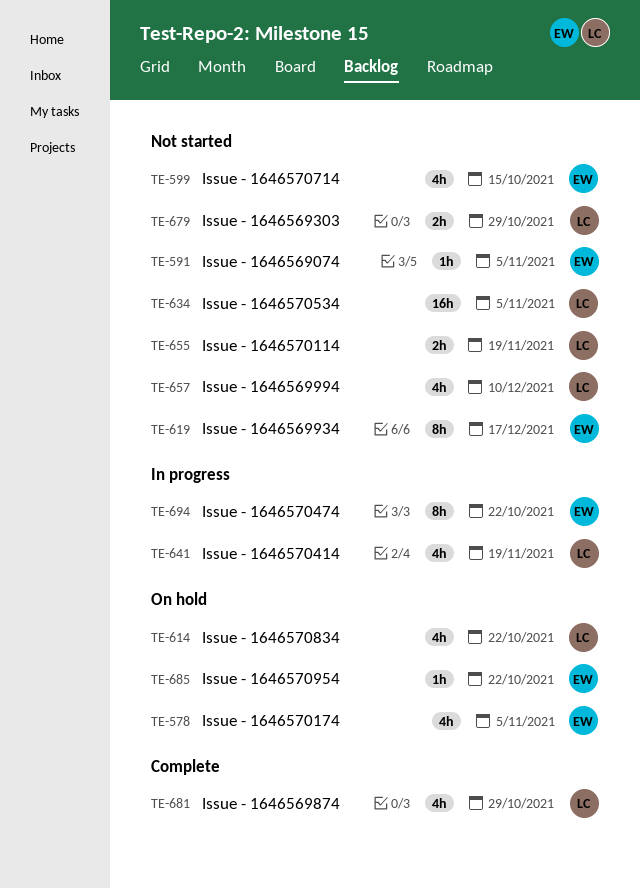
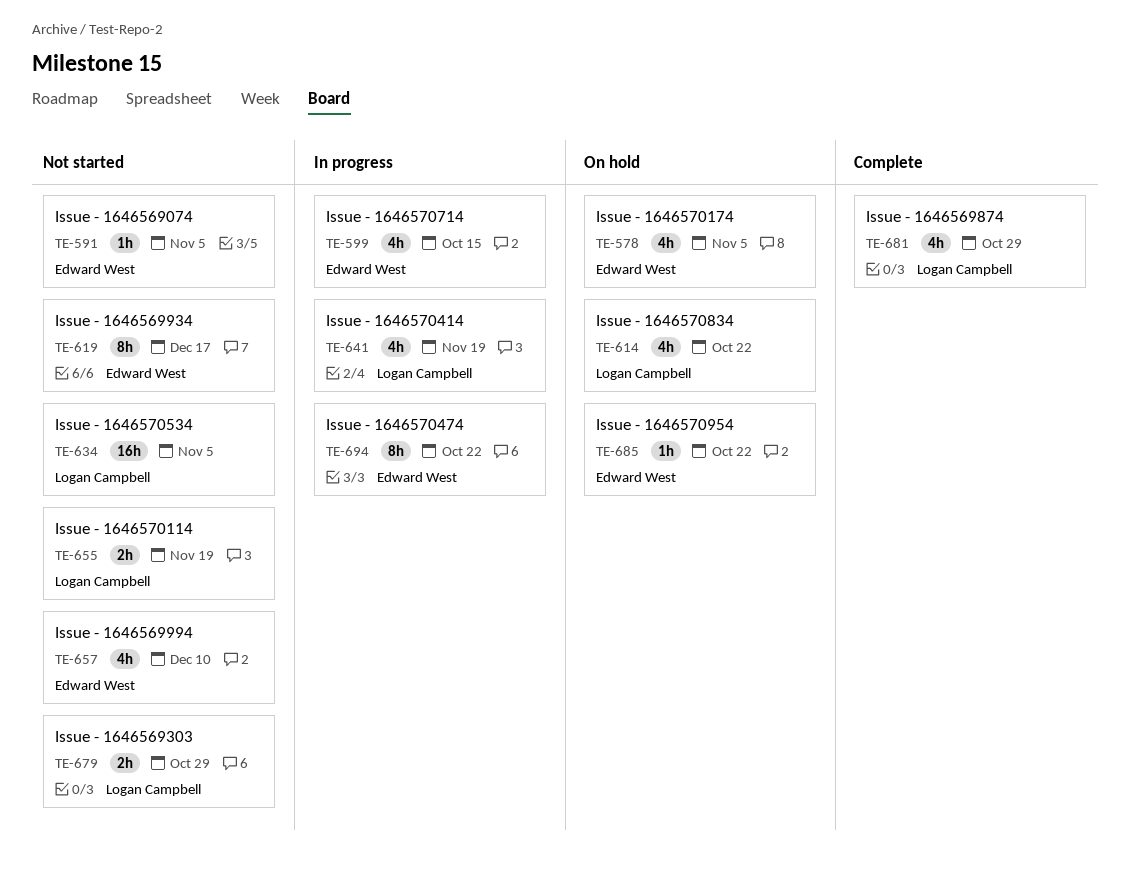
TE-599, status: Not started -> In progress
TE-657, owner: Logan Campbell -> Edward West

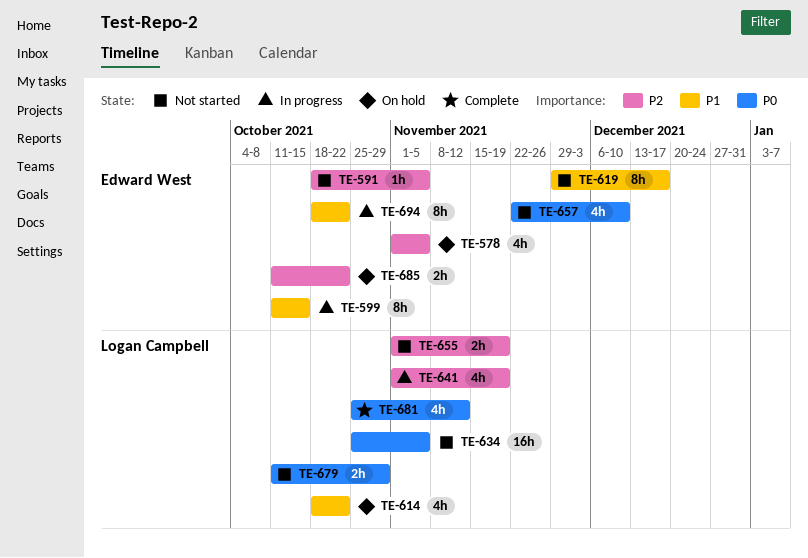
TE-599, estimate: 4h -> 8h
TE-681, due: Oct 29 -> Nov 12
TE-685, estimate: 1h -> 2h

